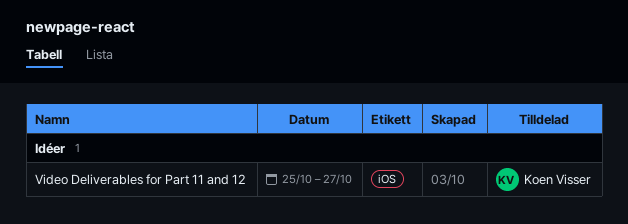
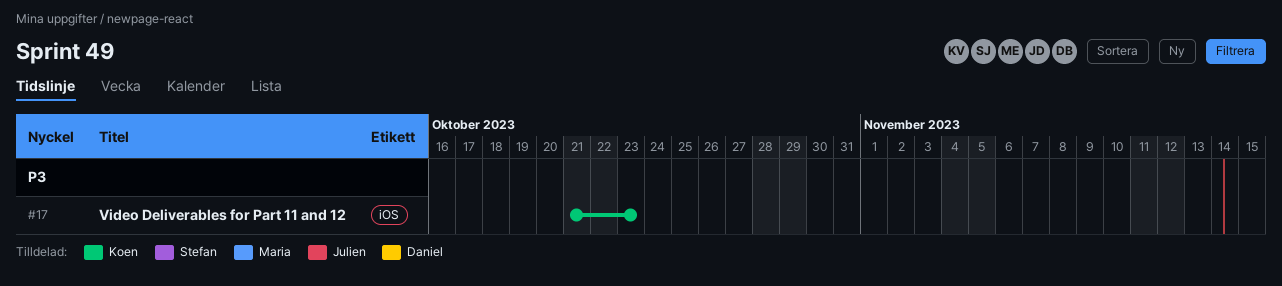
Video Deliverables for Part 11 and 12, start: Oct 25 -> Oct 21
Video Deliverables for Part 11 and 12, due: Oct 27 -> Oct 23

